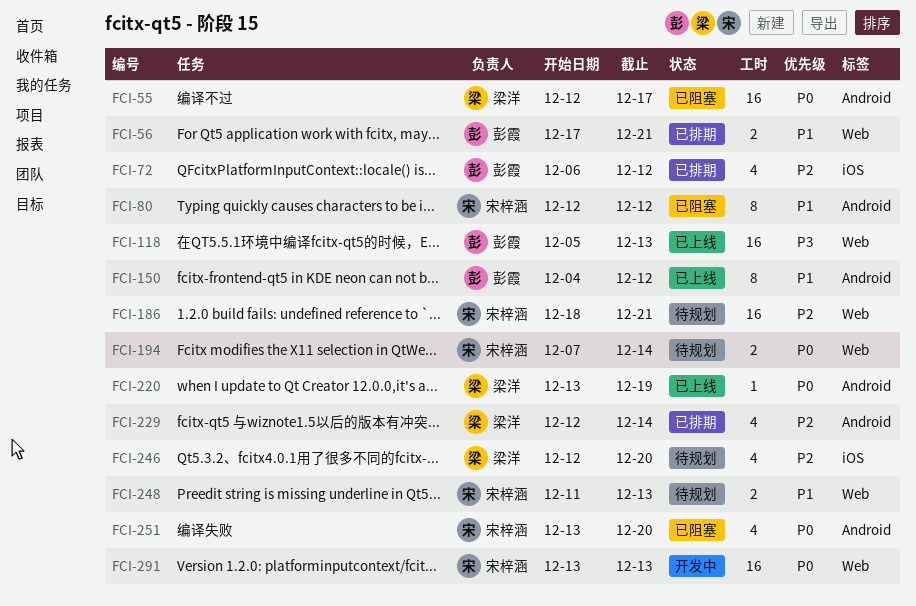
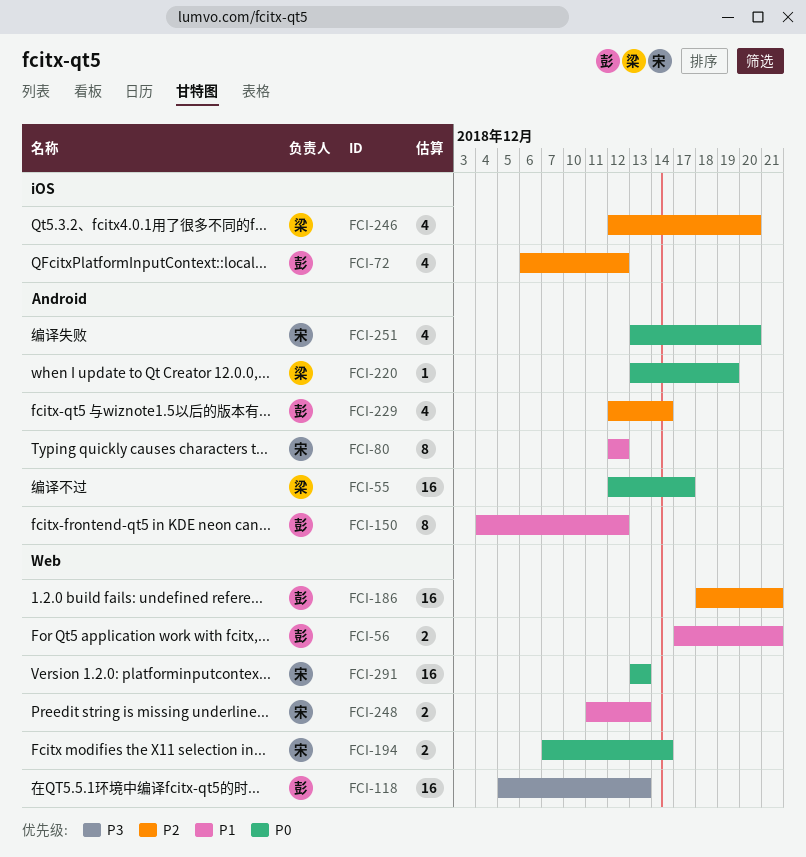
FCI-186, owner: 宋梓涵 -> 彭霞
FCI-229, owner: 梁洋 -> 彭霞

